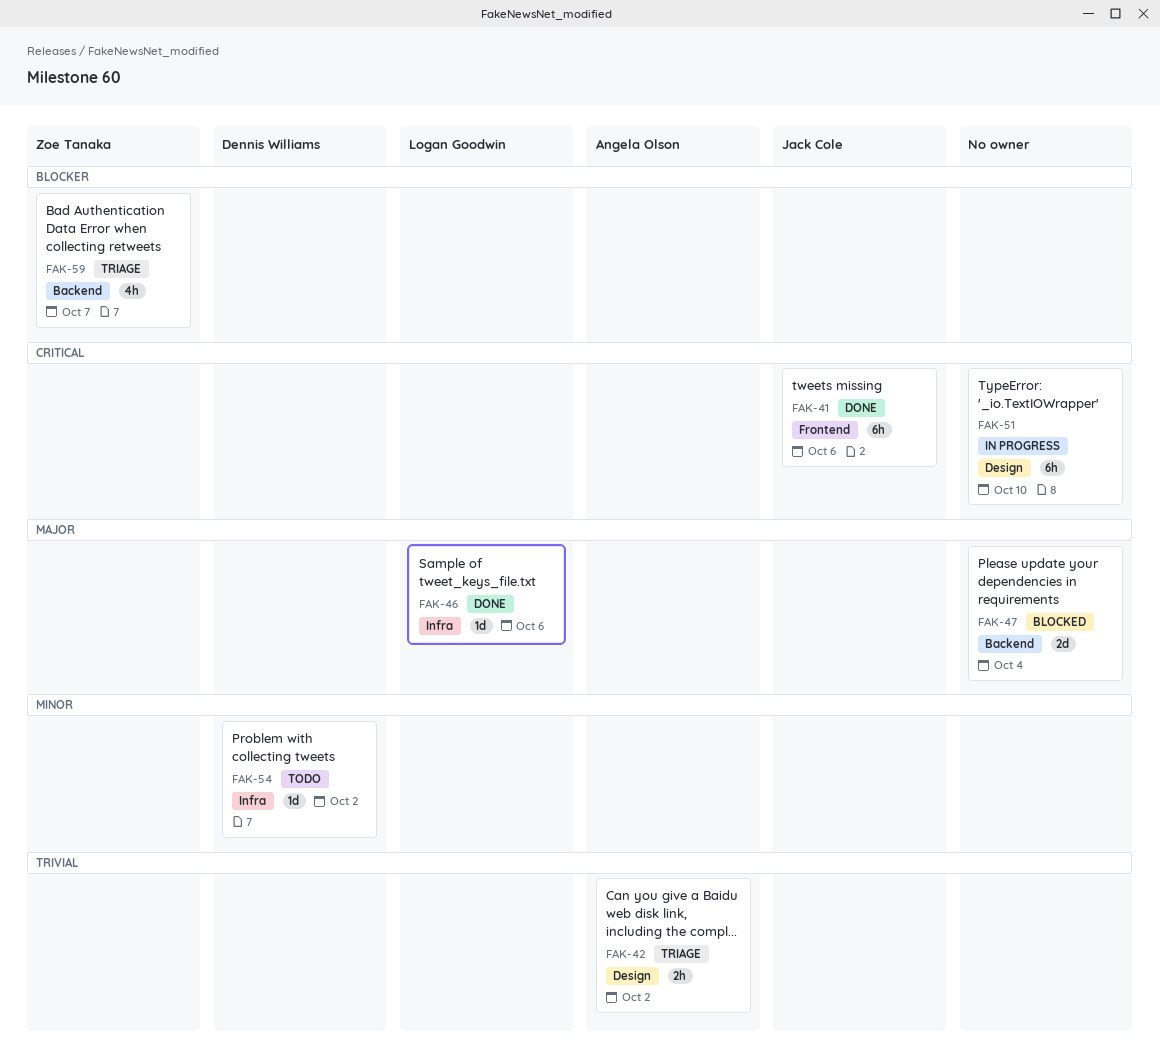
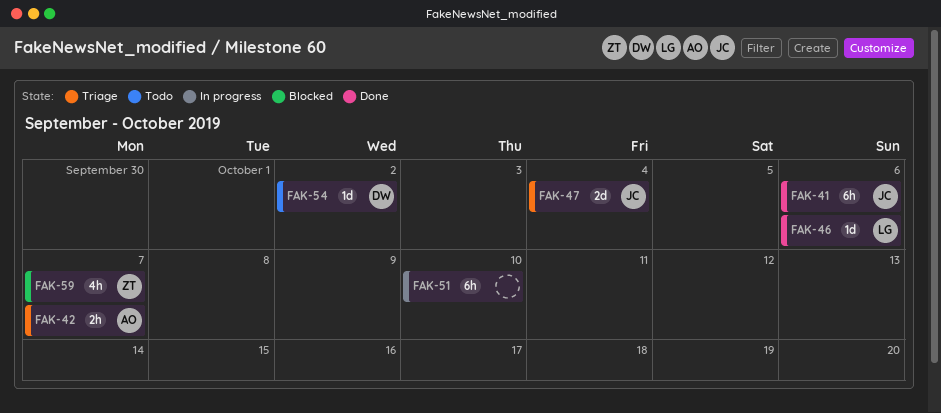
FAK-42, due: Oct 2 -> Oct 7
FAK-47, status: Blocked -> Triage
FAK-47, owner: none -> Jack Cole
FAK-59, status: Triage -> Blocked

